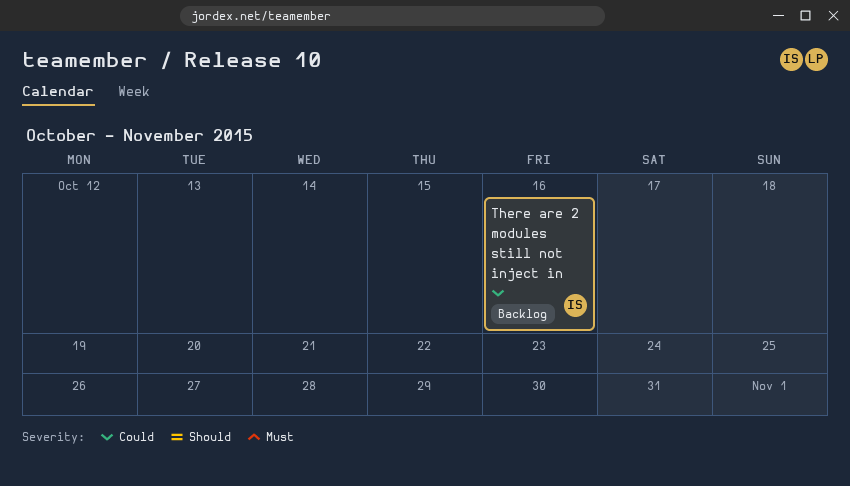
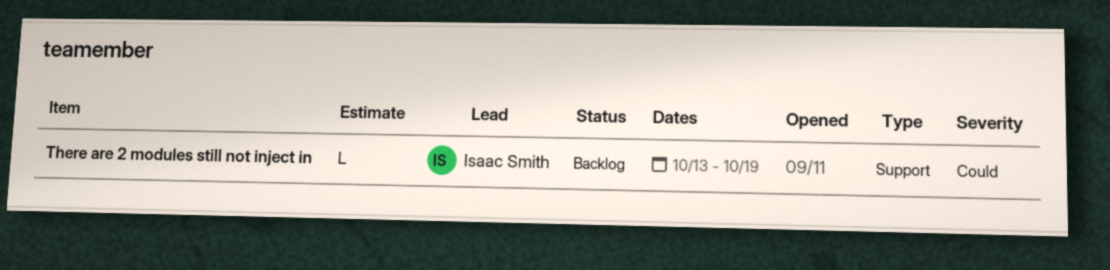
There are 2 modules still not inject in, due: Oct 16 -> Oct 19

